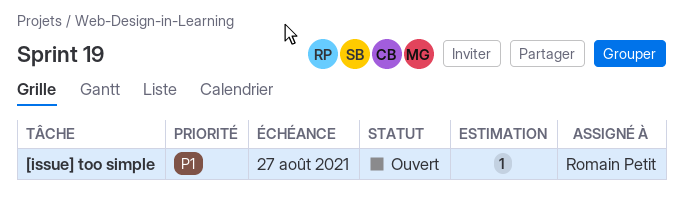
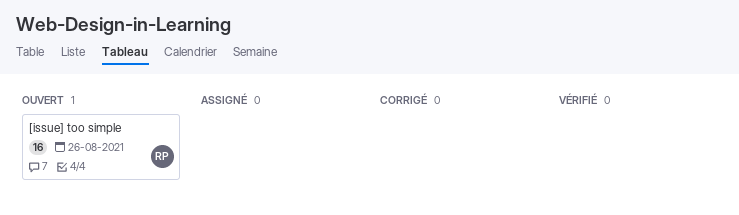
[issue] too simple, estimate: 1 -> 16
[issue] too simple, due: Aug 27 -> Aug 26

